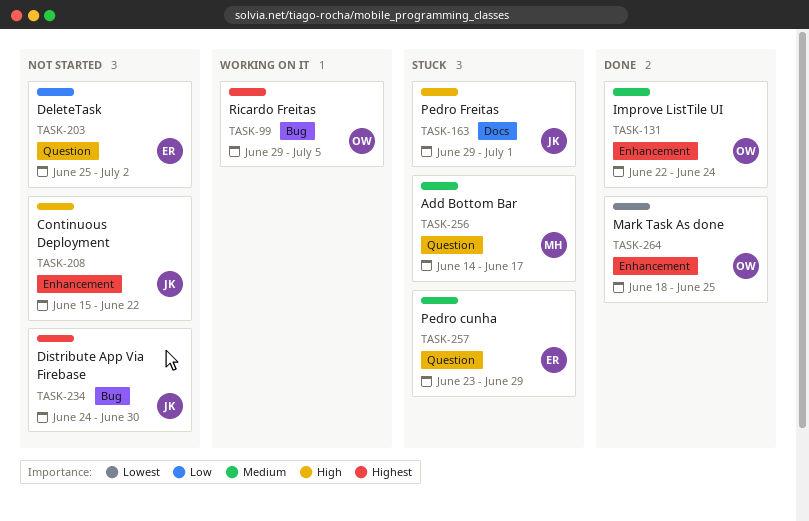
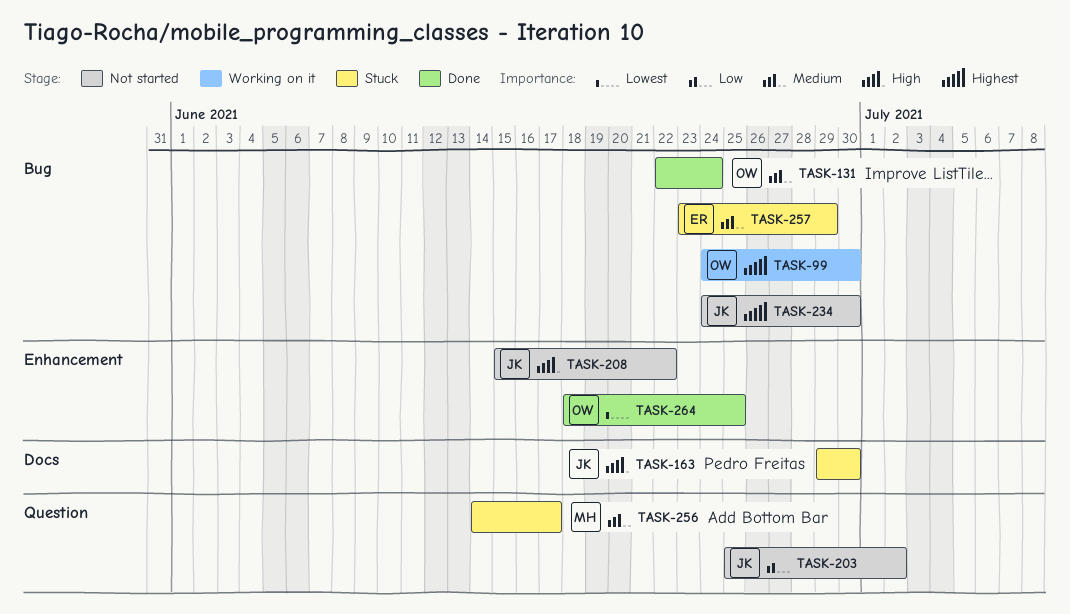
TASK-99, start: Jun 29 -> Jun 24
TASK-99, due: Jul 5 -> Jun 30
TASK-131, label: Enhancement -> Bug
TASK-163, due: Jul 1 -> Jun 30
TASK-203, owner: ER -> JK
TASK-257, label: Question -> Bug

